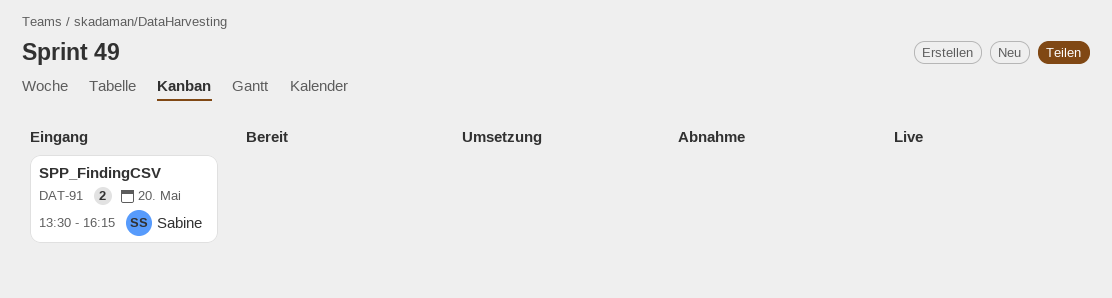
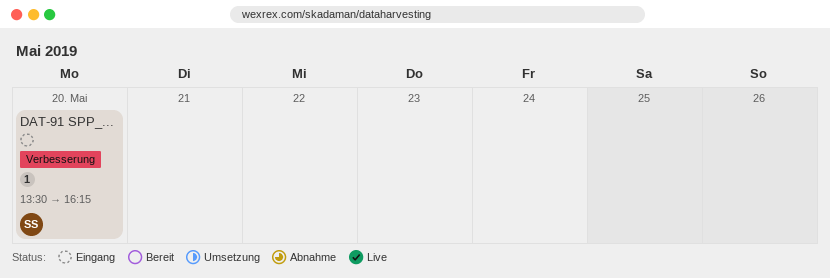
DAT-91, estimate: 2 -> 1

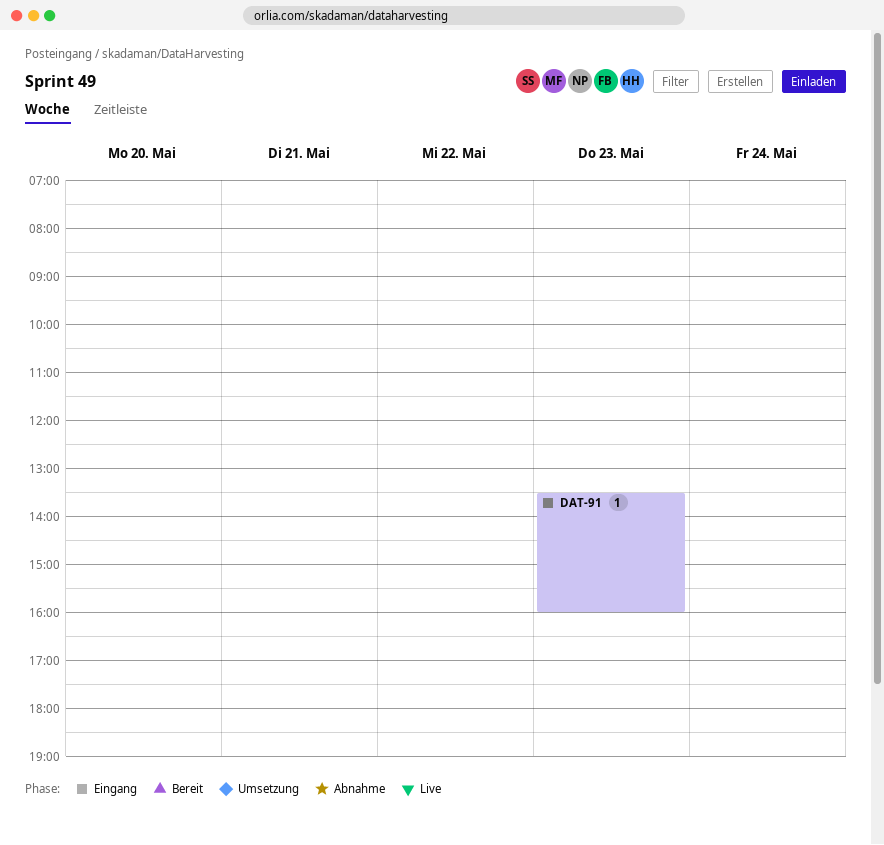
DAT-91, day: May 20 -> May 23
DAT-91, ends: 16:15 -> 16:00

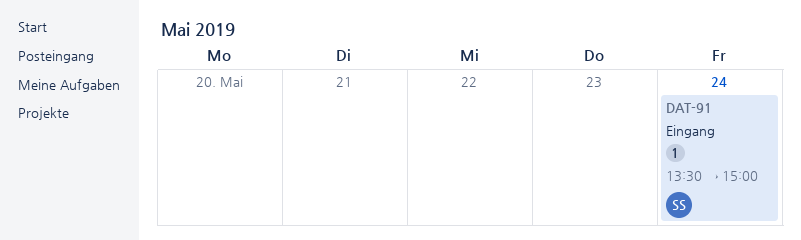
DAT-91, day: May 23 -> May 24
DAT-91, ends: 16:00 -> 15:00

